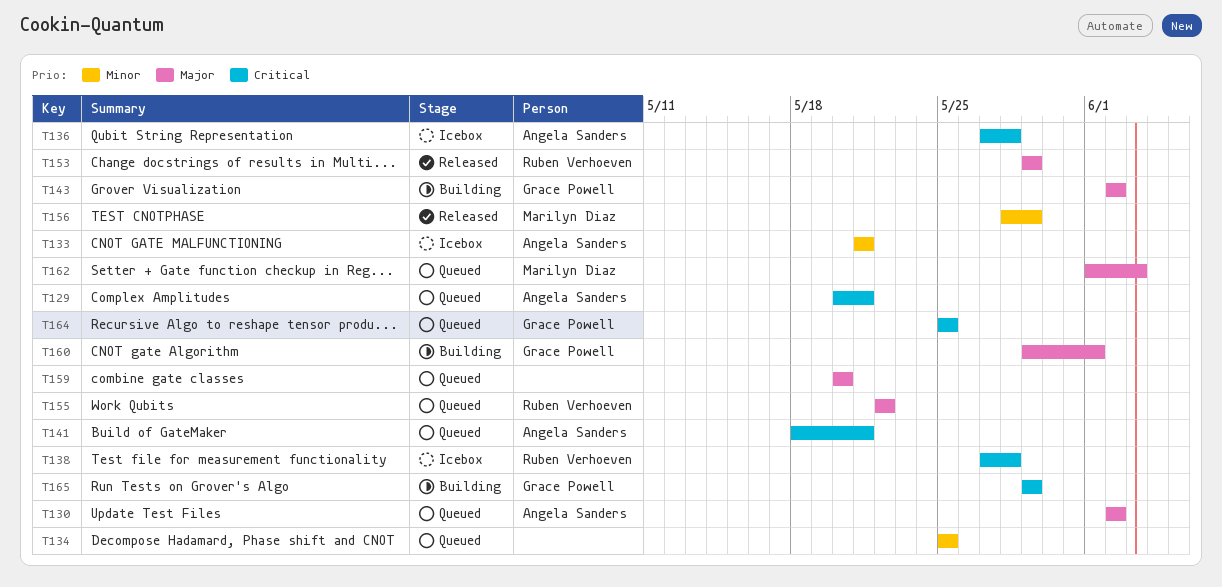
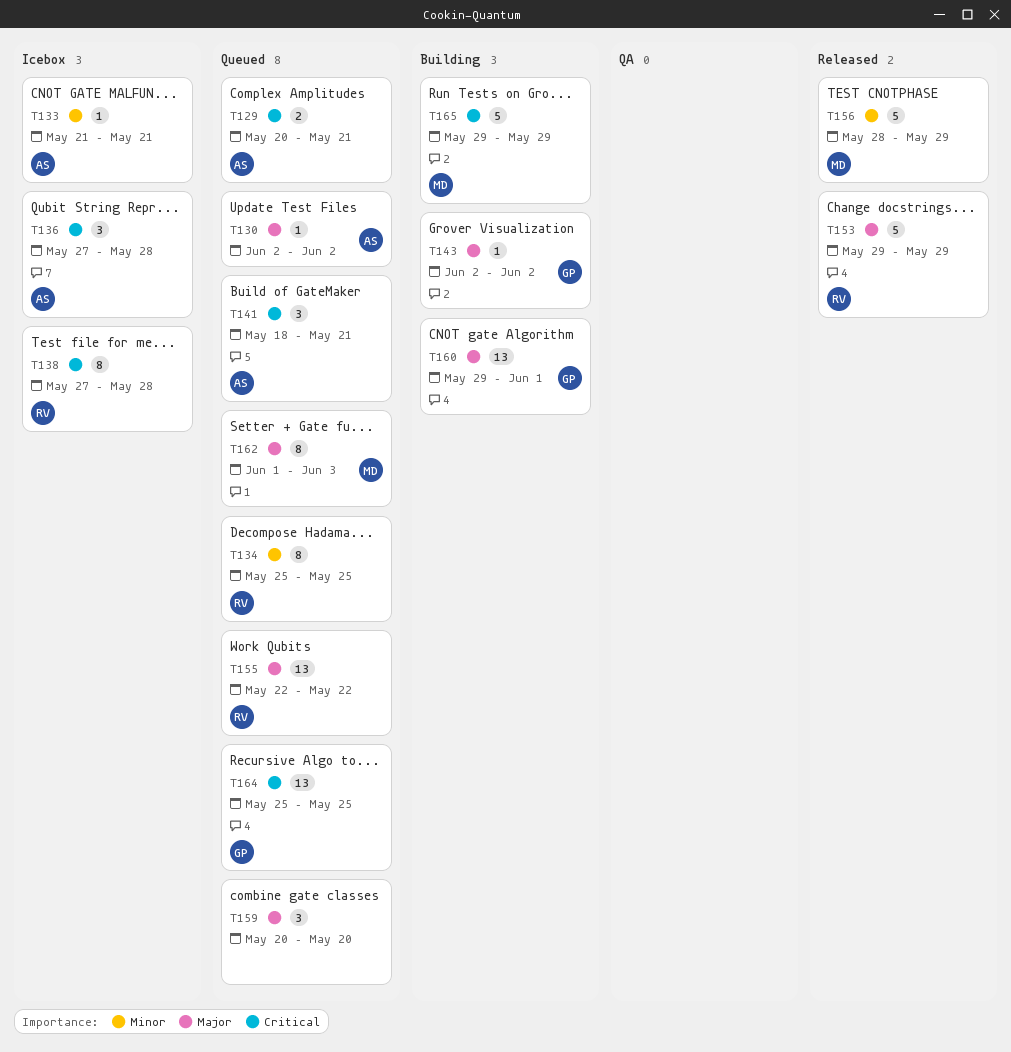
T134, owner: none -> Ruben Verhoeven
T165, owner: Grace Powell -> Marilyn Diaz

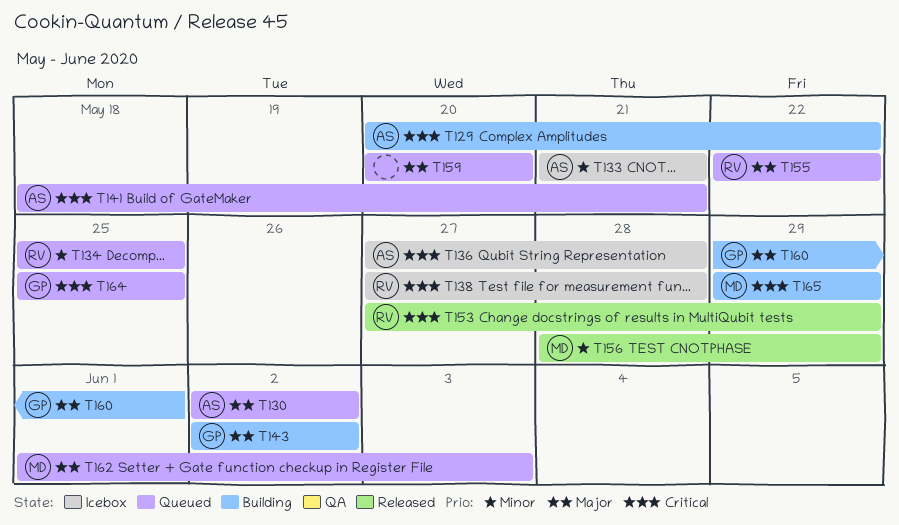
T129, status: Queued -> Building
T129, due: May 21 -> May 22
T153, priority: Major -> Critical
T153, start: May 29 -> May 27

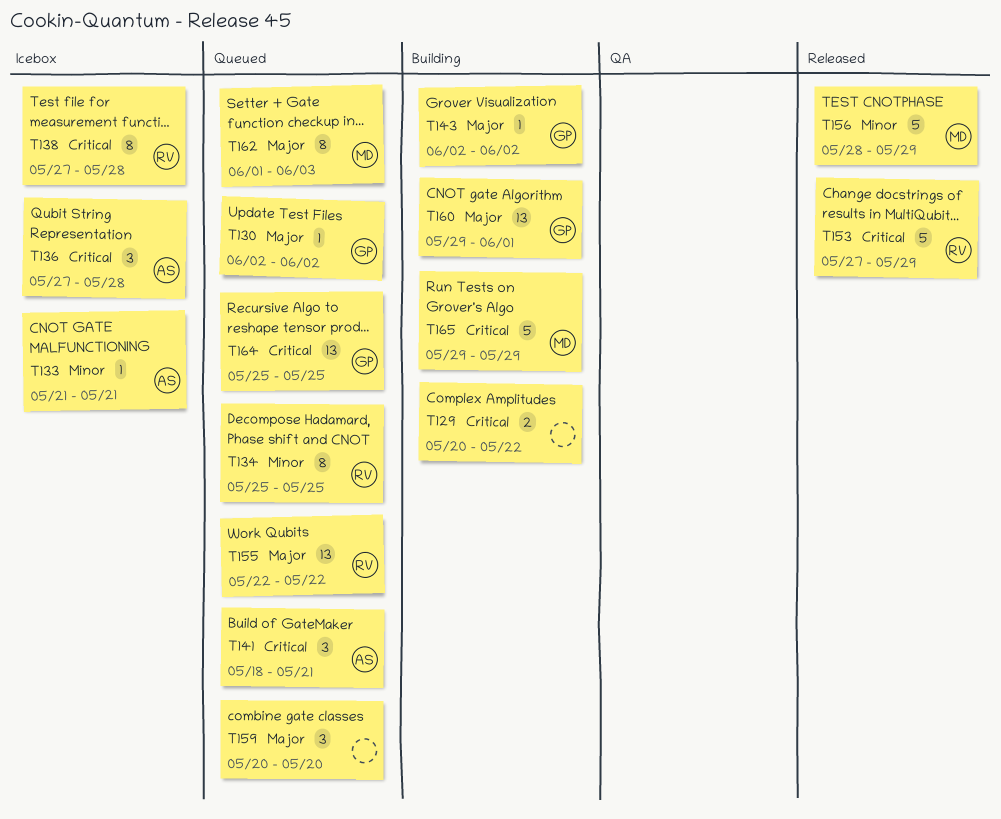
T129, owner: AS -> none
T130, owner: AS -> GP

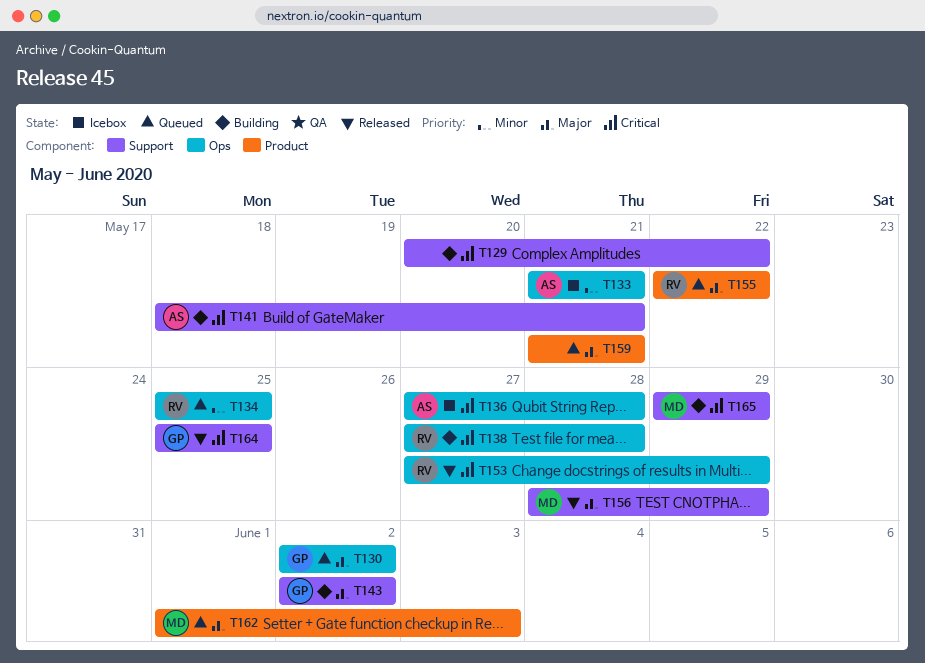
T138, status: Icebox -> Building
T141, status: Queued -> Building
T156, priority: Minor -> Major
T159, start: May 20 -> May 21
T159, due: May 20 -> May 21
T160: present -> none
T164, status: Queued -> Released

